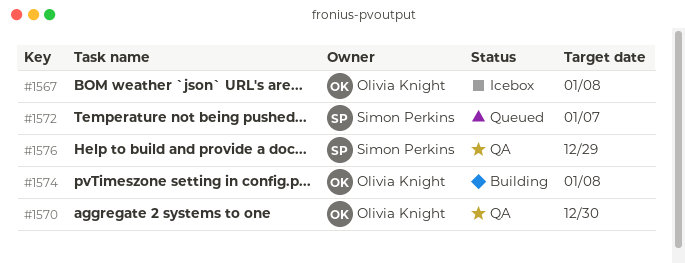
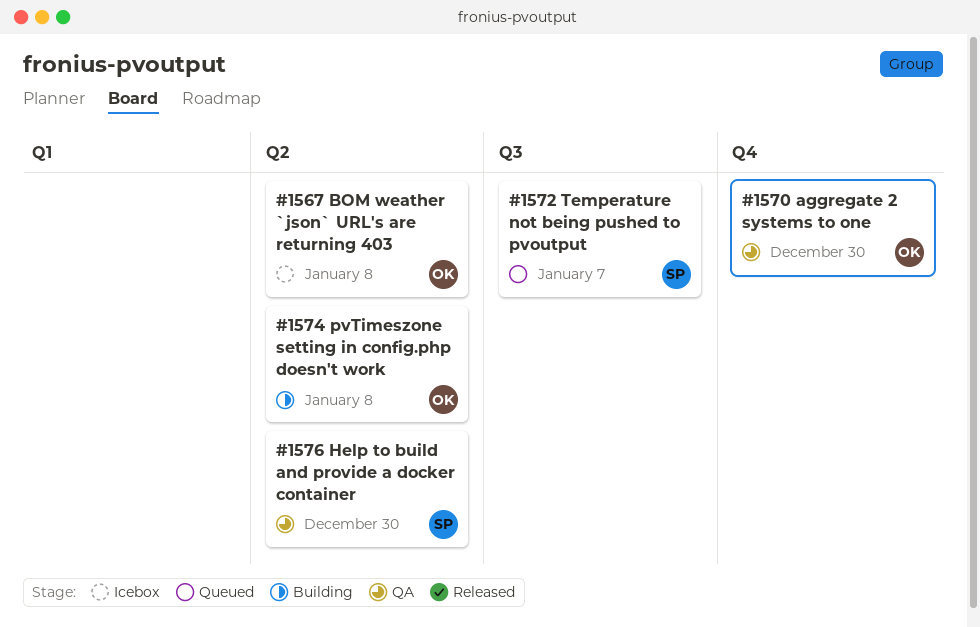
#1576, due: Dec 29 -> Dec 30

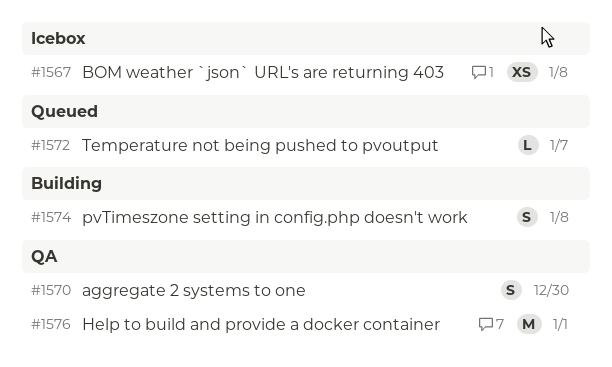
#1576, due: Dec 30 -> Jan 1

